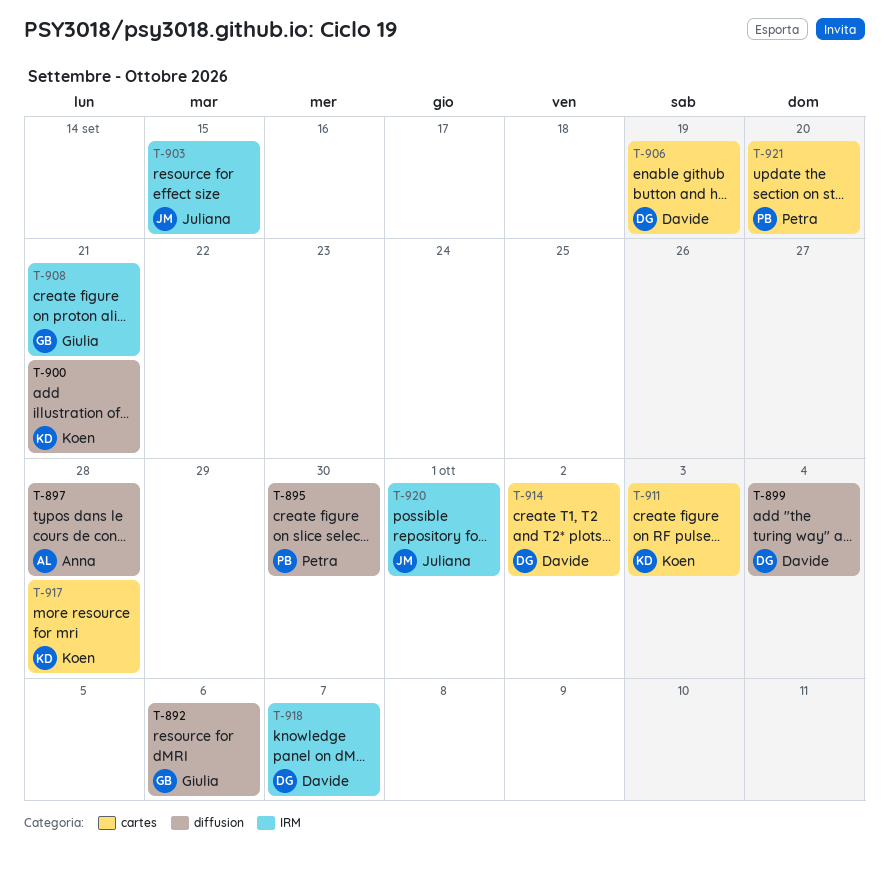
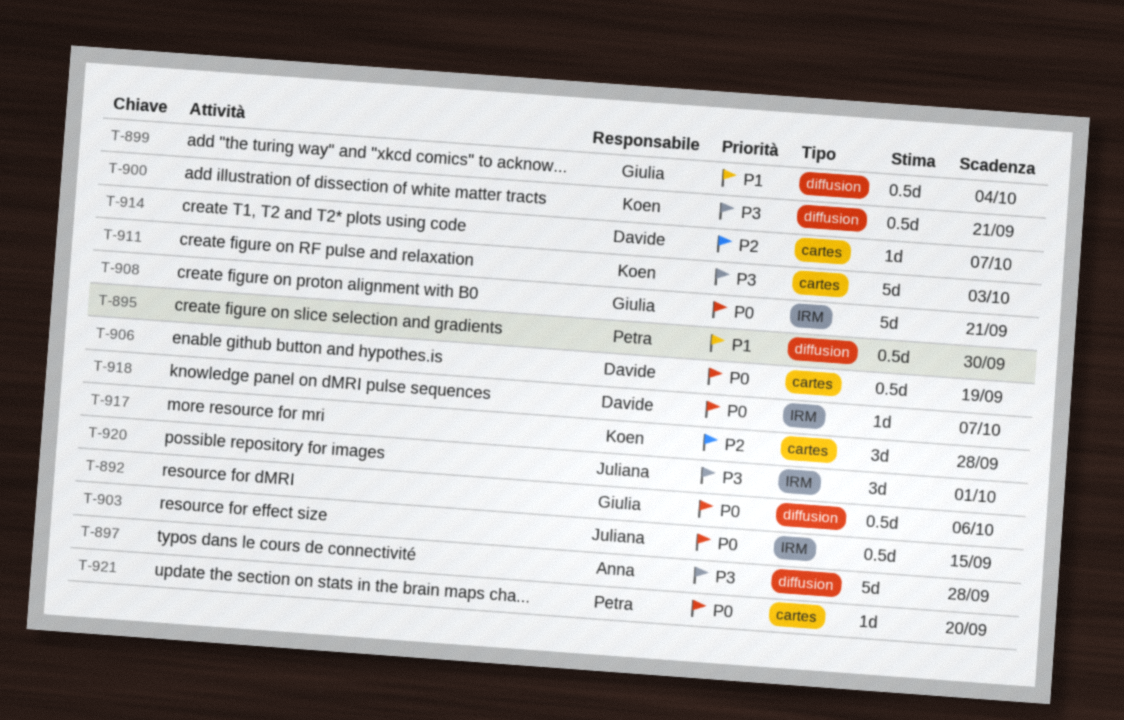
T-899, owner: Davide -> Giulia
T-914, due: Oct 2 -> Oct 7

